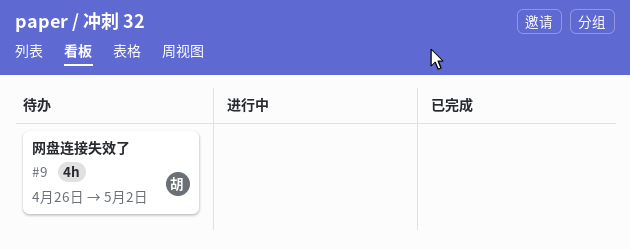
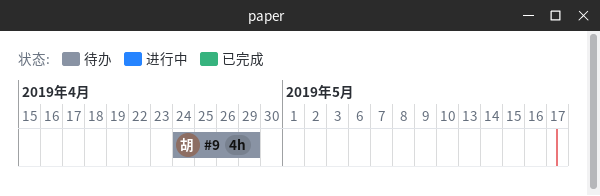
#9, start: Apr 26 -> Apr 24
#9, due: May 2 -> Apr 29

